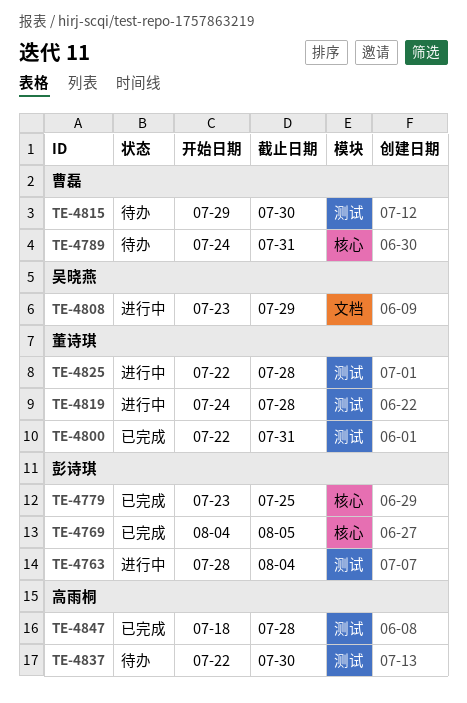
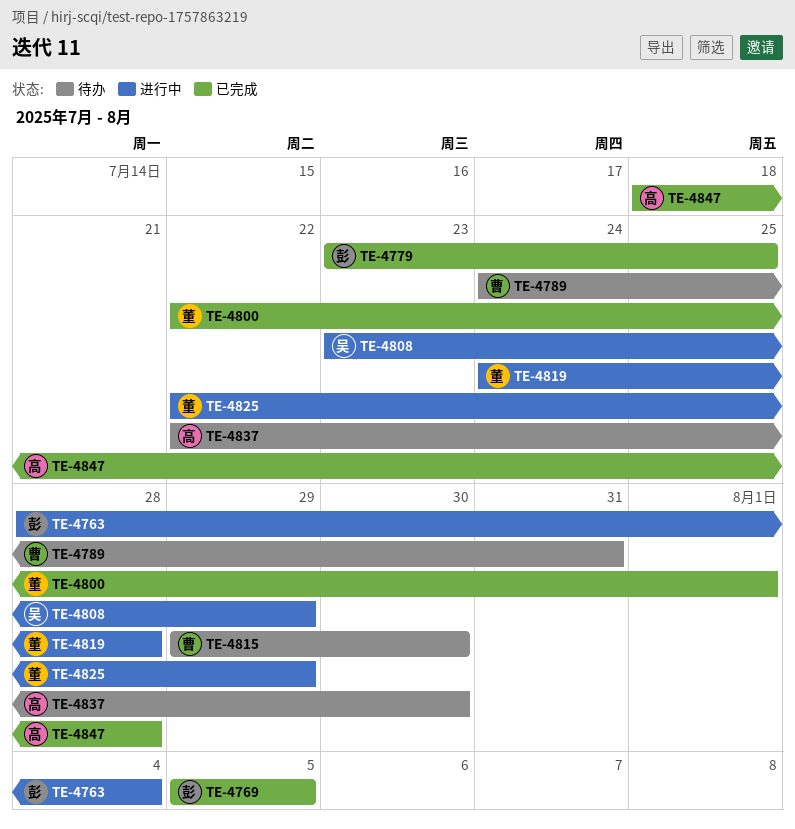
TE-4769, start: Aug 4 -> Aug 5
TE-4800, due: Jul 31 -> Aug 1
TE-4825, due: Jul 28 -> Jul 29

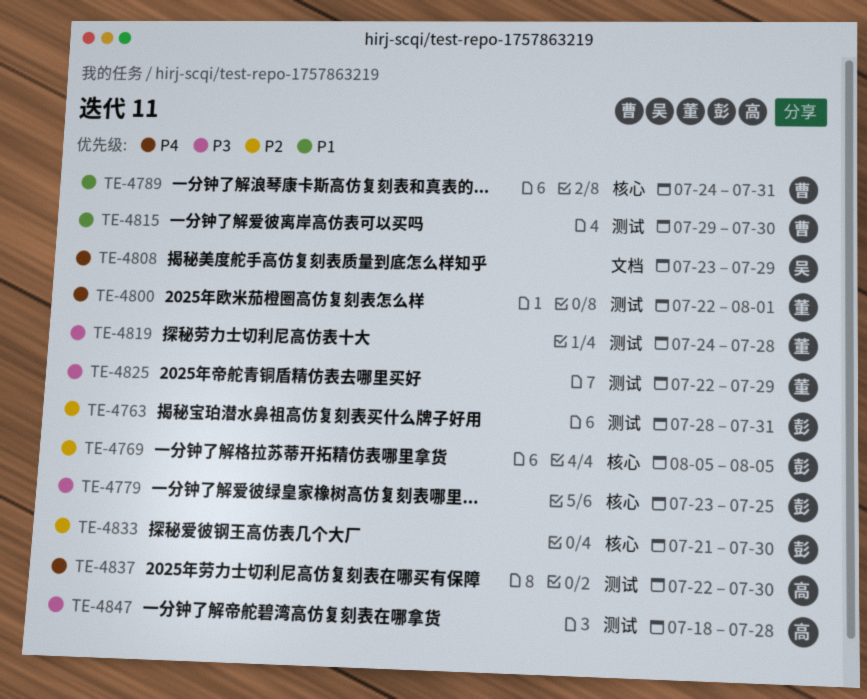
TE-4763, due: Aug 4 -> Jul 31
TE-4833: none -> present

